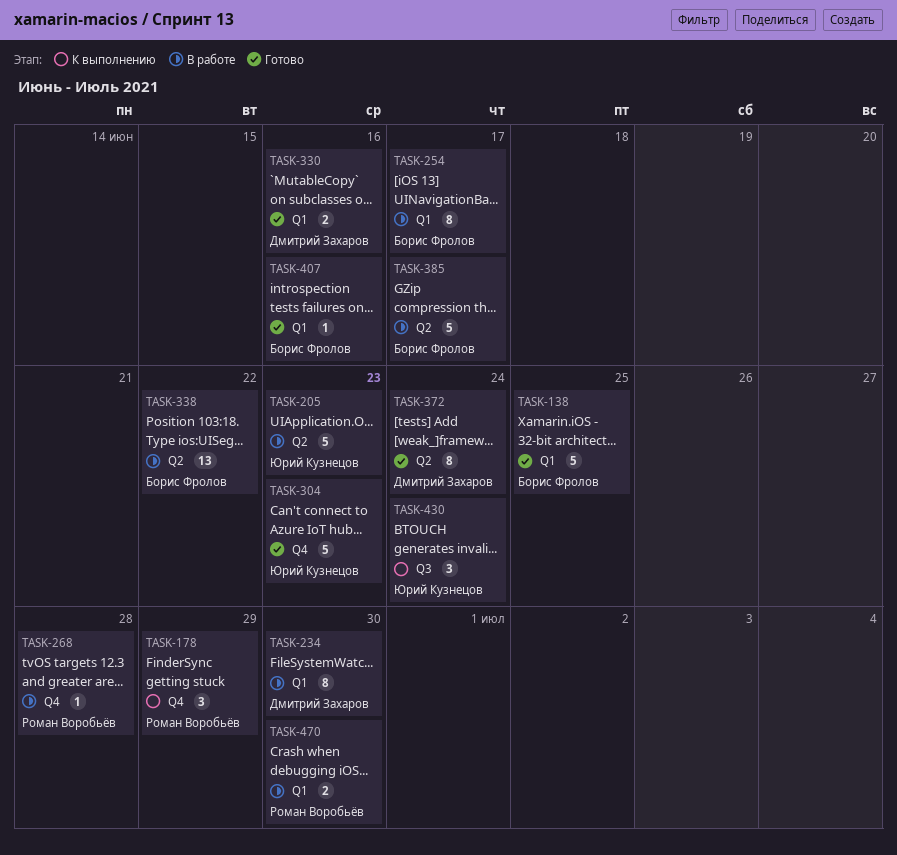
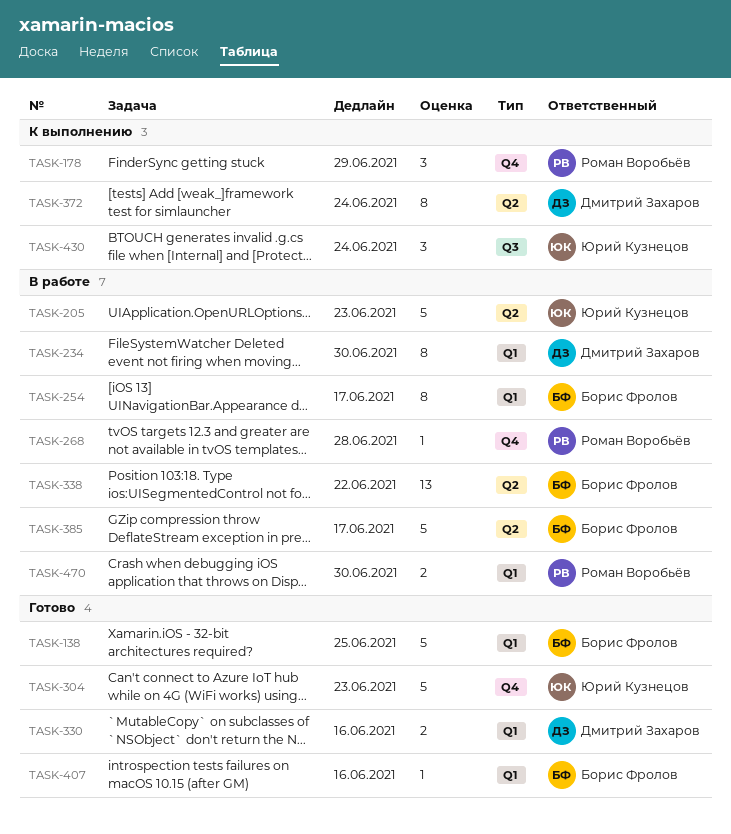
TASK-372, status: Готово -> К выполнению

